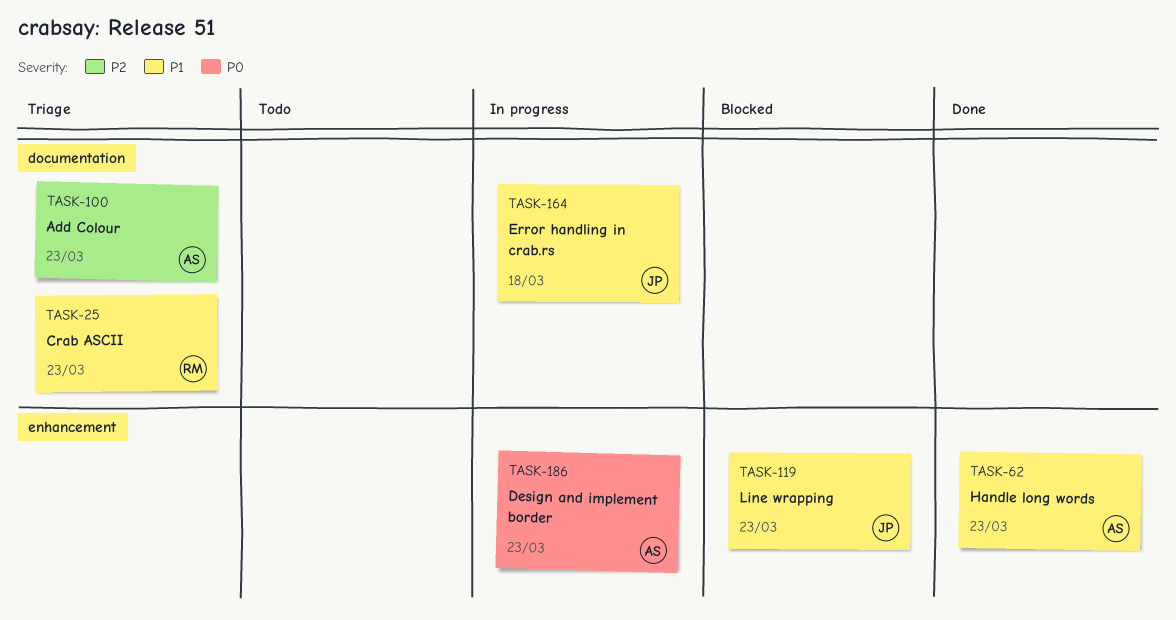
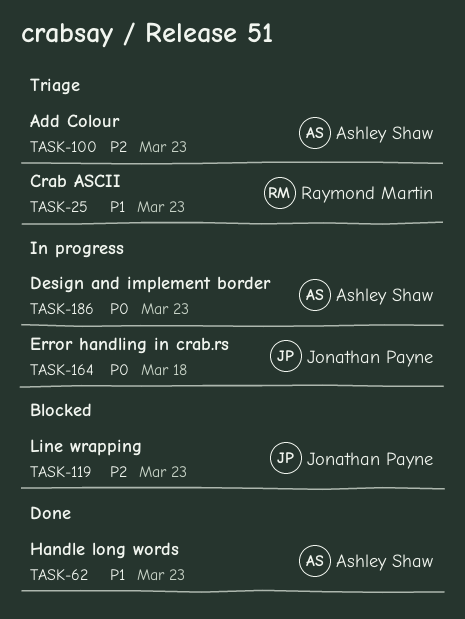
TASK-119, priority: P1 -> P2
TASK-164, priority: P1 -> P0

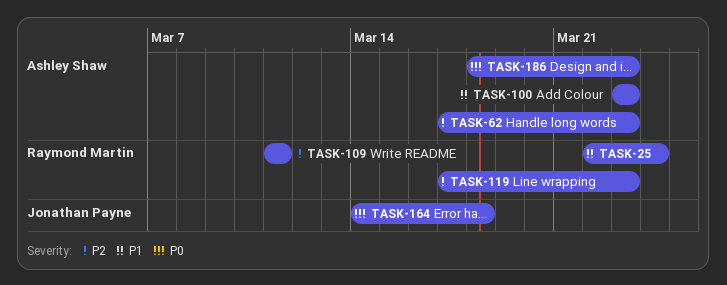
TASK-25, due: Mar 23 -> Mar 24
TASK-62, priority: P1 -> P2
TASK-100, priority: P2 -> P1
TASK-109: none -> present
TASK-119, owner: Jonathan Payne -> Raymond Martin

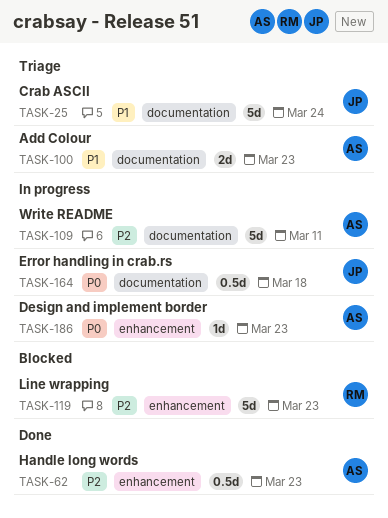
TASK-25, owner: Raymond Martin -> Jonathan Payne
TASK-109, owner: Raymond Martin -> Ashley Shaw

